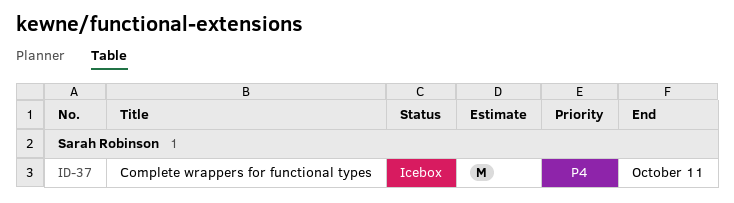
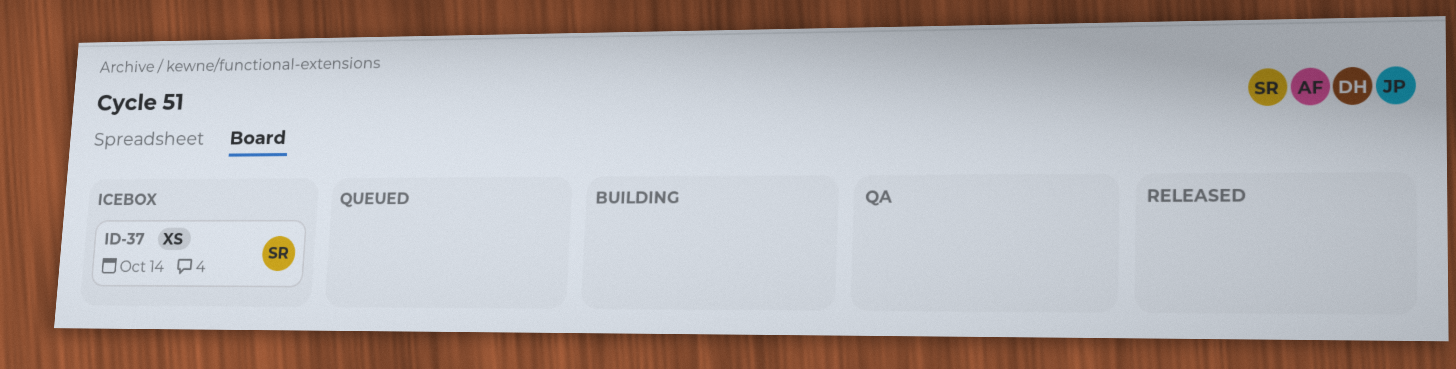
ID-37, estimate: M -> XS
ID-37, due: Oct 11 -> Oct 14

